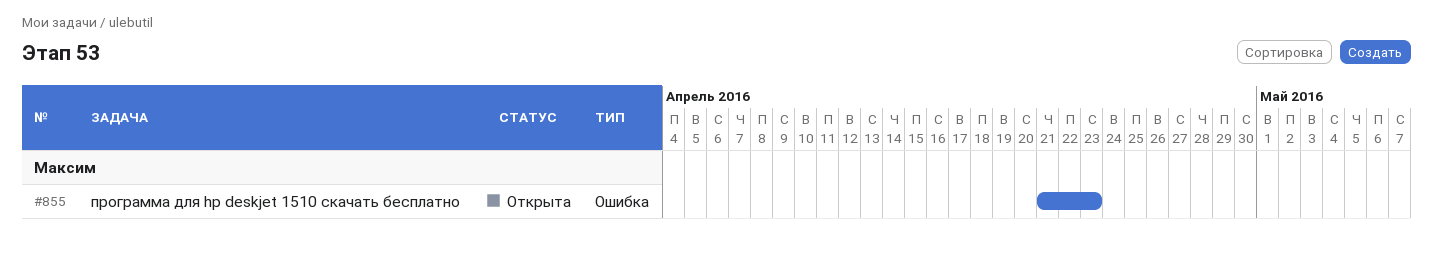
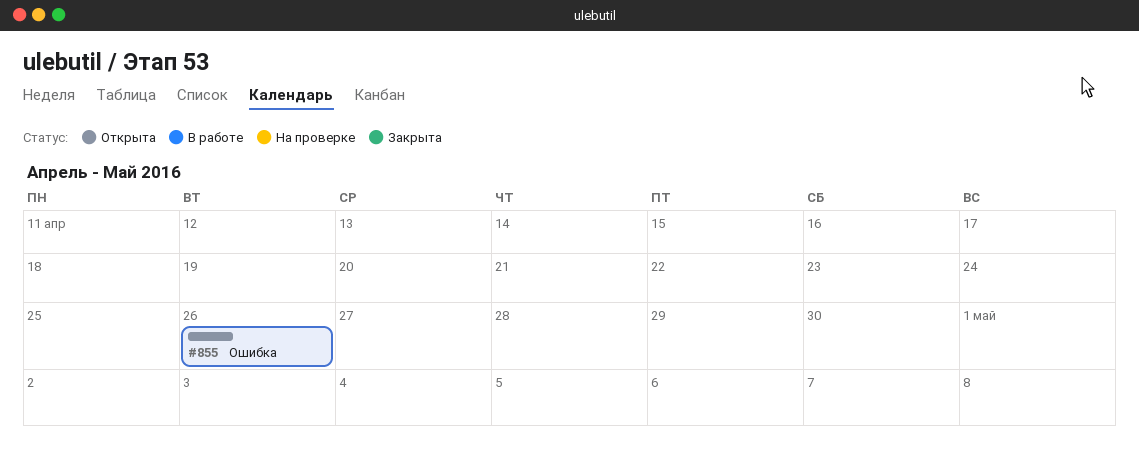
#855, due: Apr 23 -> Apr 26

